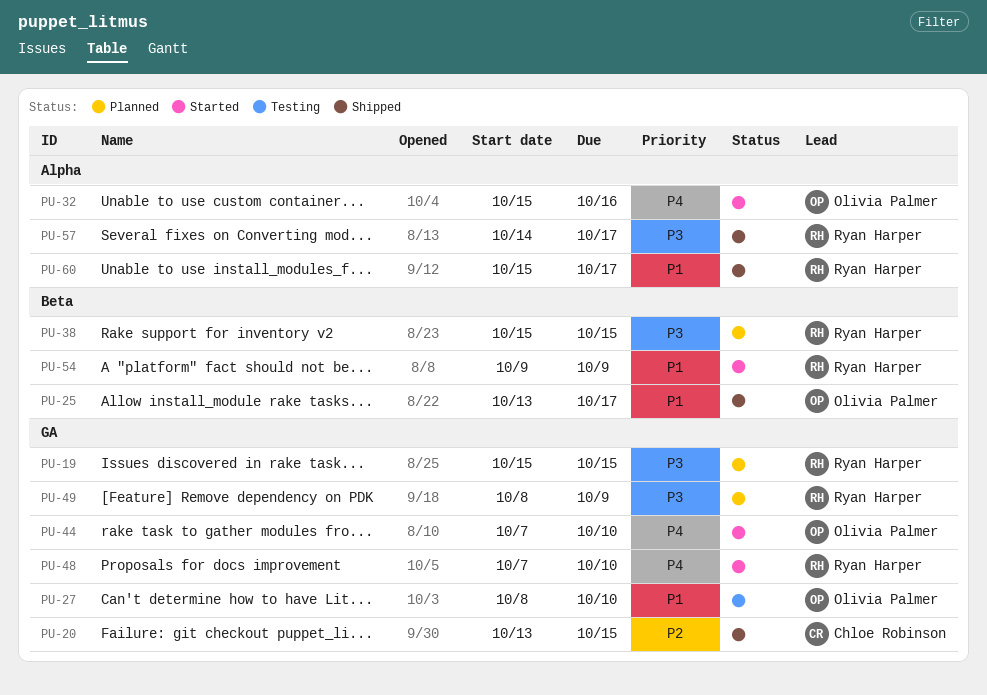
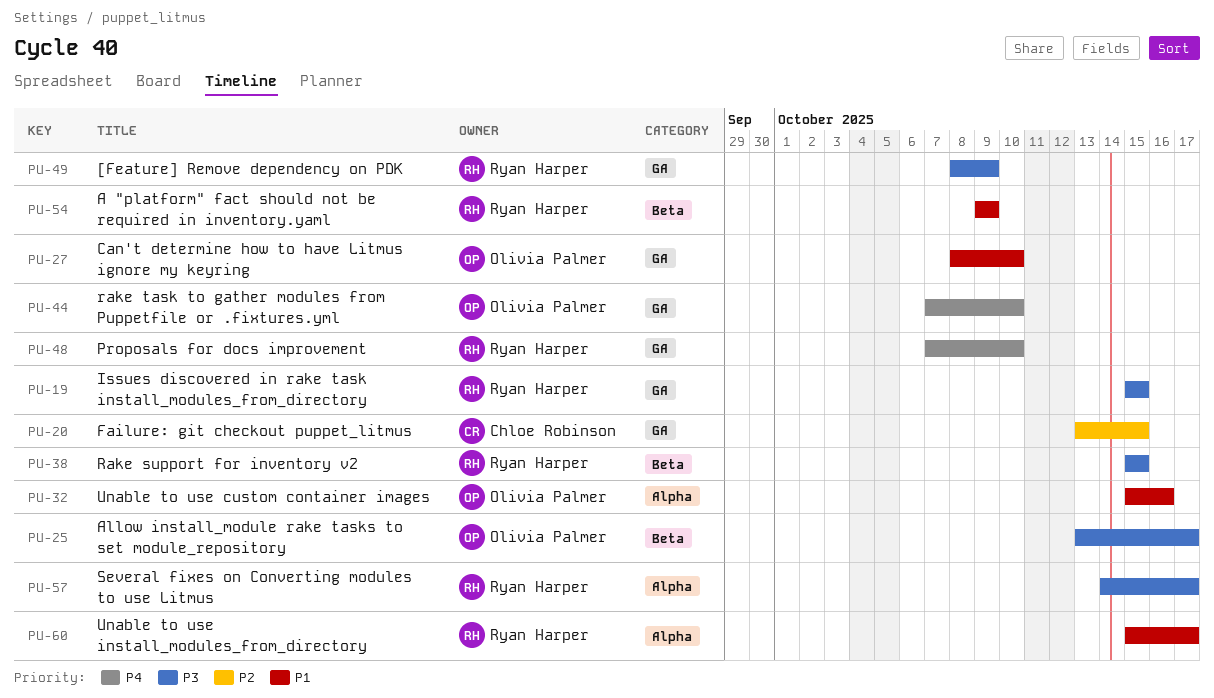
PU-25, priority: P1 -> P3
PU-32, priority: P4 -> P1

